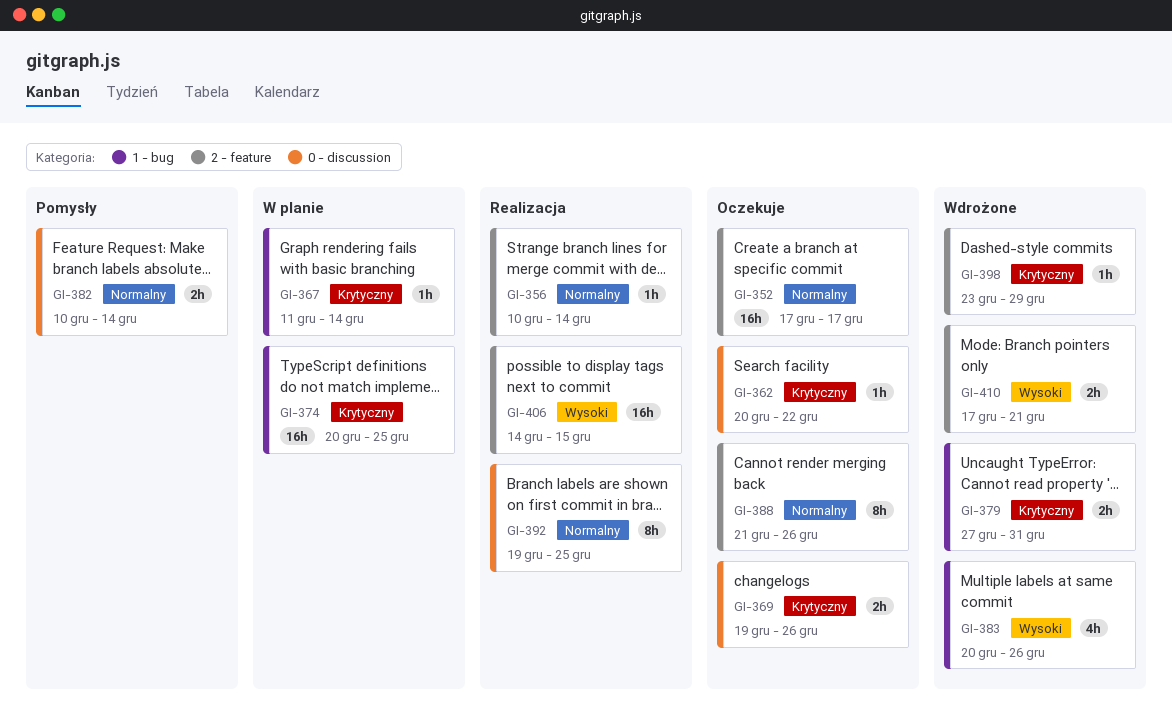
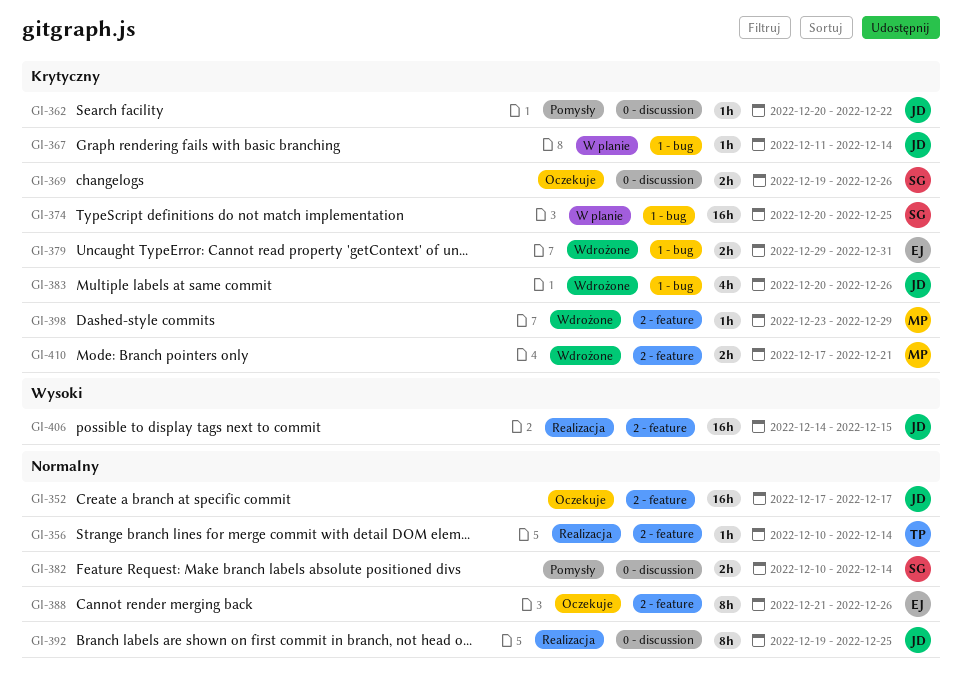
GI-362, status: Oczekuje -> Pomysły
GI-379, start: Dec 27 -> Dec 29
GI-383, priority: Wysoki -> Krytyczny
GI-410, priority: Wysoki -> Krytyczny

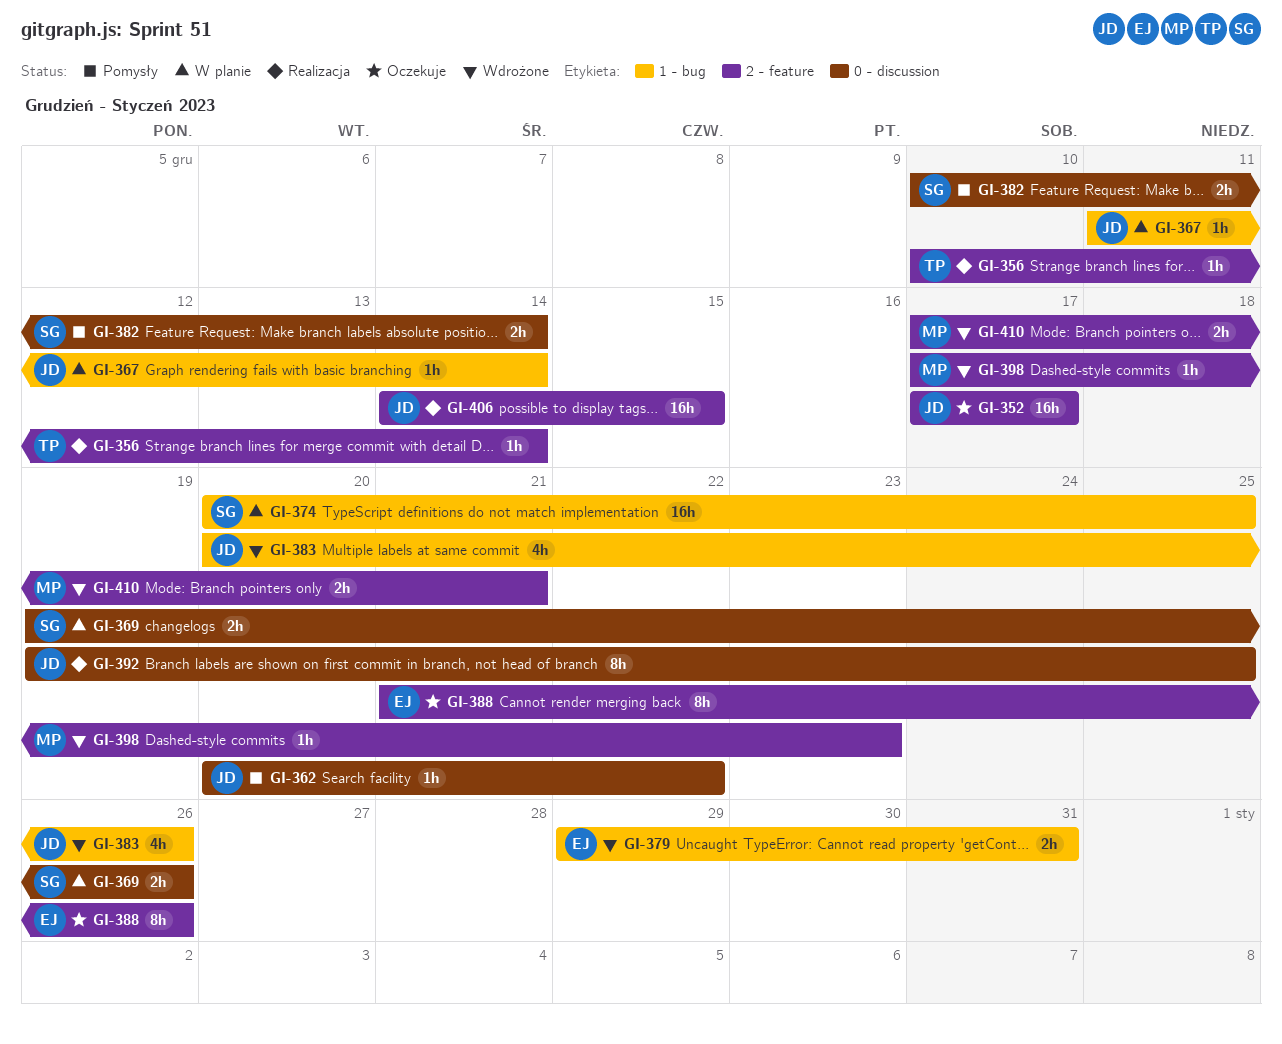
GI-369, status: Oczekuje -> W planie
GI-398, start: Dec 23 -> Dec 17
GI-398, due: Dec 29 -> Dec 23

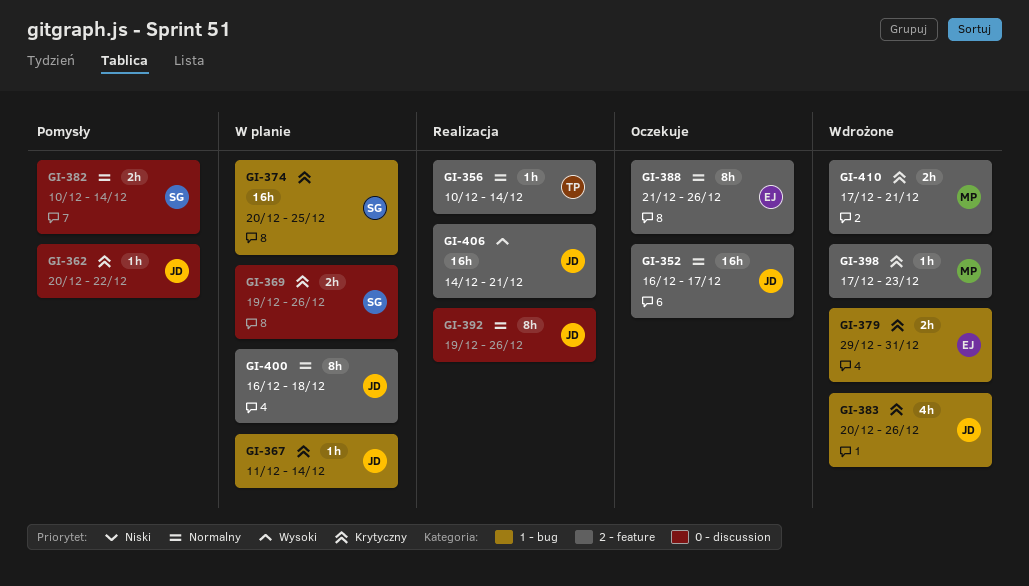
GI-352, start: Dec 17 -> Dec 16
GI-392, due: Dec 25 -> Dec 26
GI-400: none -> present
GI-406, due: Dec 15 -> Dec 21

